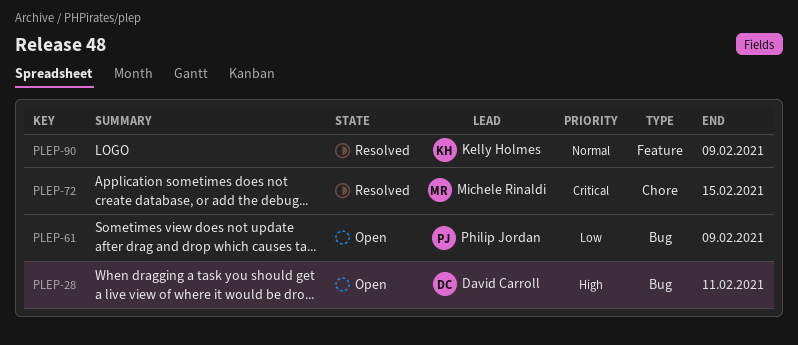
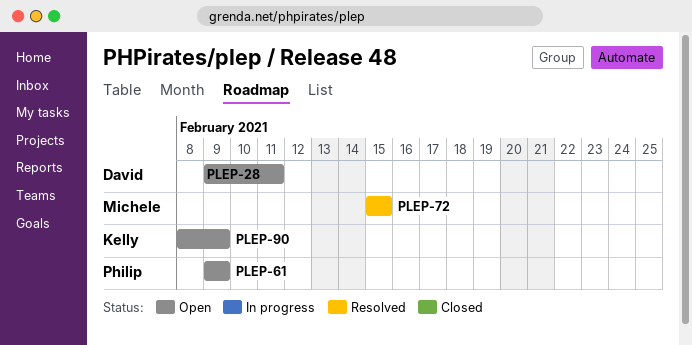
PLEP-90, status: Resolved -> Open

